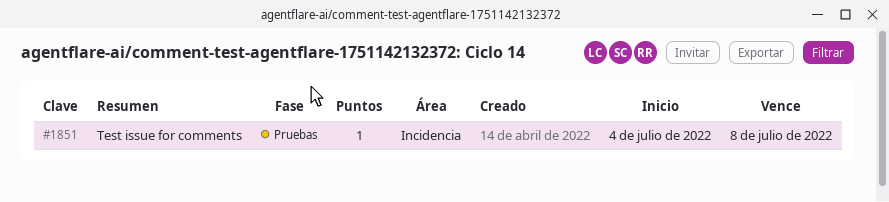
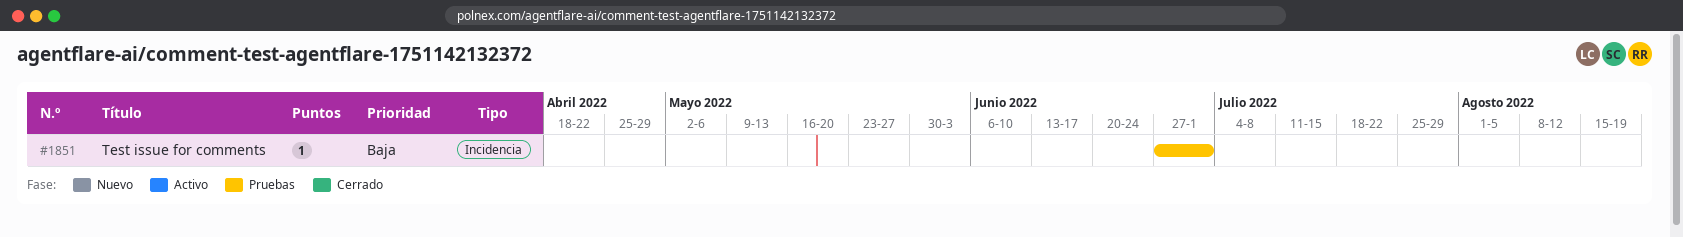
#1851, start: Jul 4 -> Jun 27
#1851, due: Jul 8 -> Jul 1

